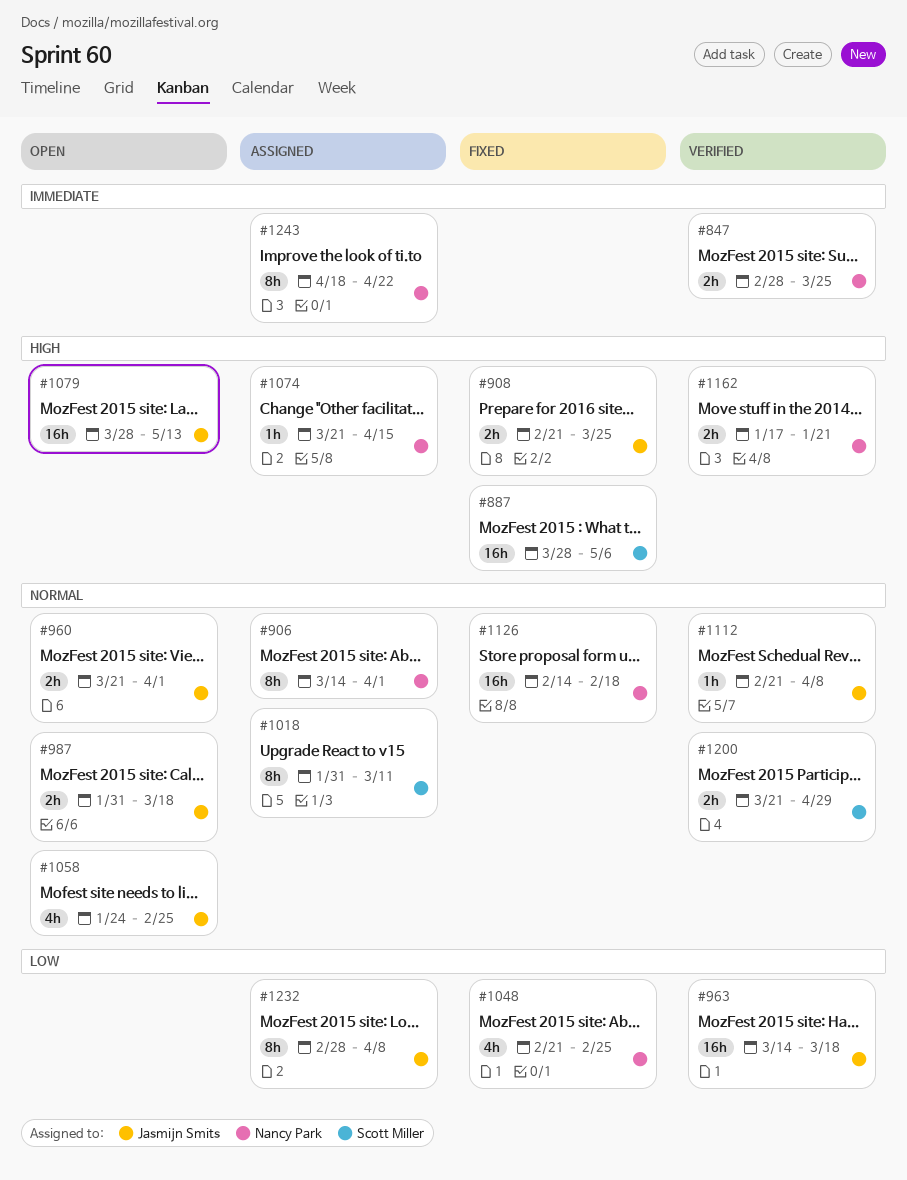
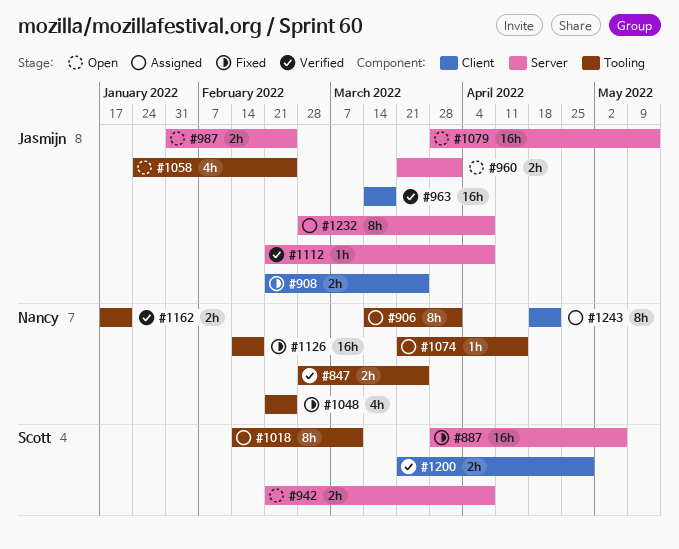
#942: none -> present
#987, due: Mar 18 -> Feb 25
#1018, start: Jan 31 -> Feb 14

